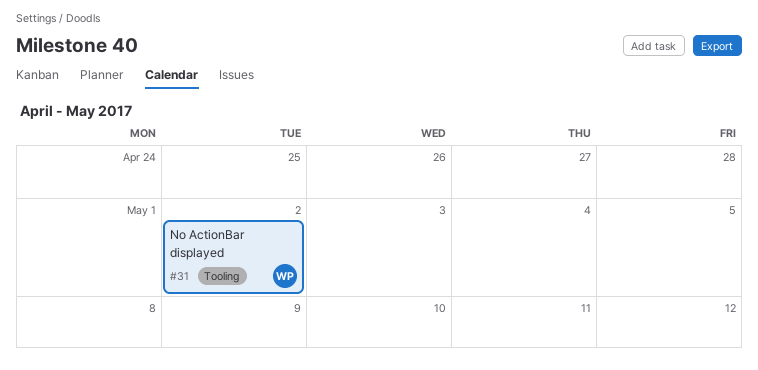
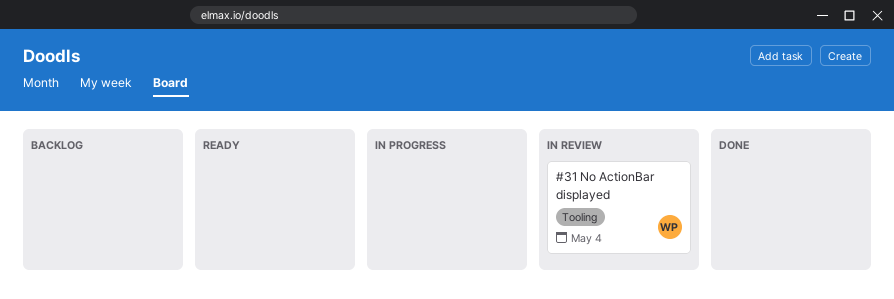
#31, due: May 2 -> May 4

